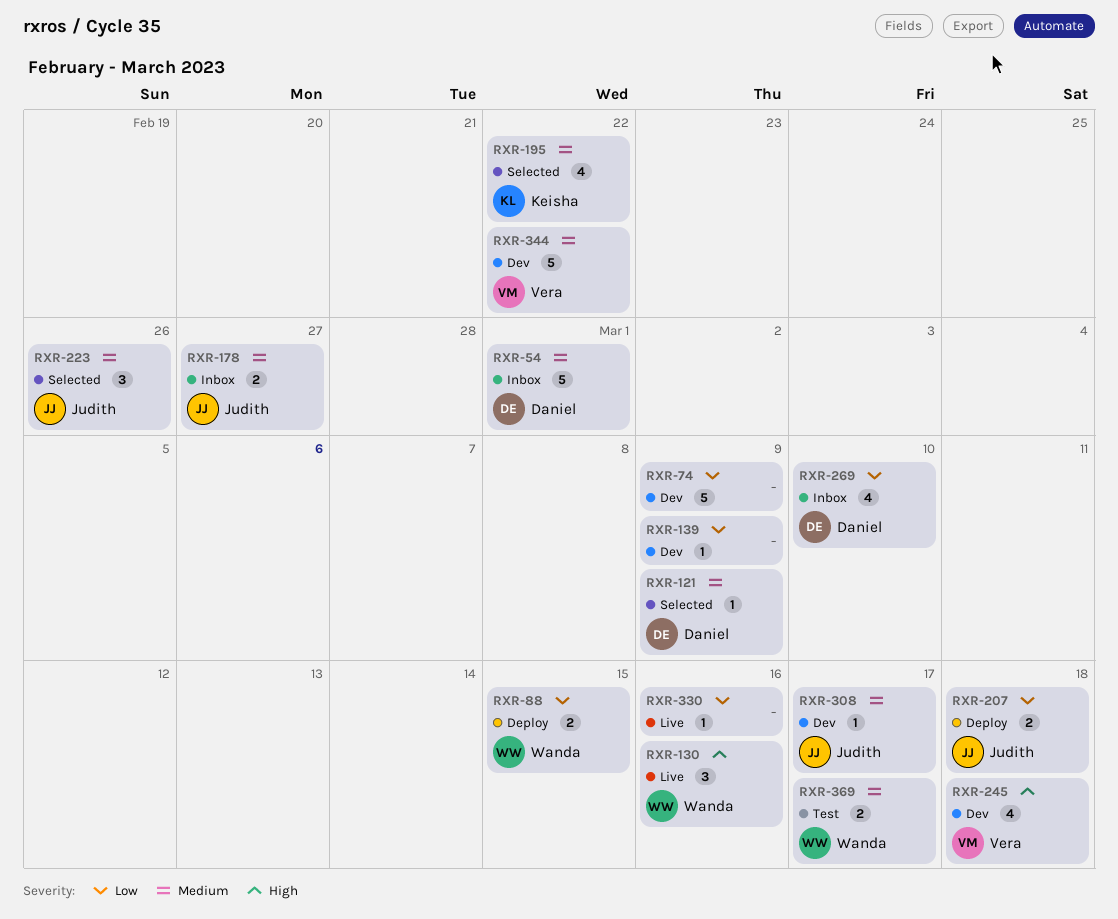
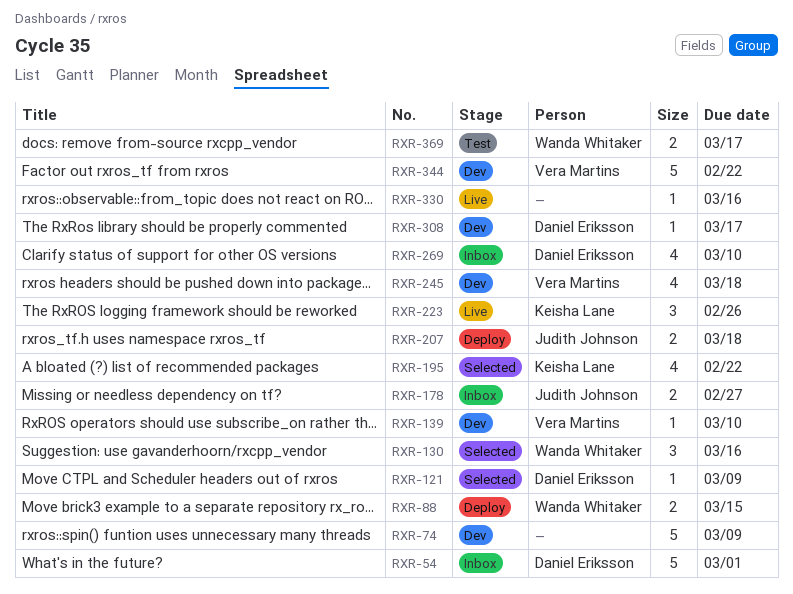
RXR-130, status: Live -> Selected
RXR-139, owner: none -> Vera Martins
RXR-139, due: Mar 9 -> Mar 10
RXR-223, status: Selected -> Live
RXR-223, owner: Judith Johnson -> Keisha Lane
RXR-308, owner: Judith Johnson -> Daniel Eriksson

